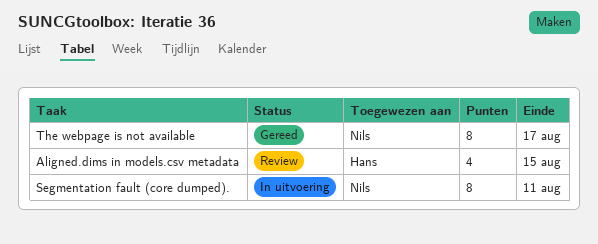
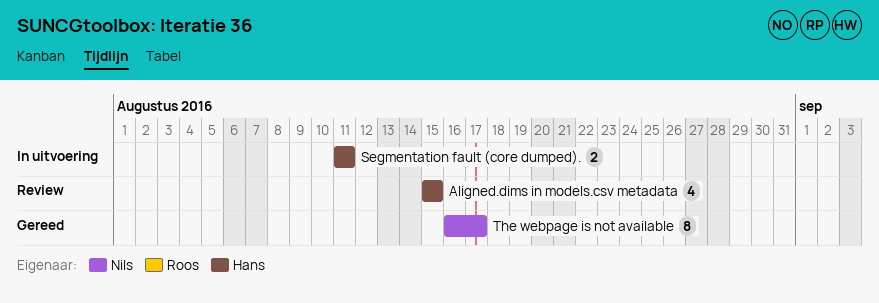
Segmentation fault (core dumped)., owner: Nils -> Hans
Segmentation fault (core dumped)., estimate: 8 -> 2

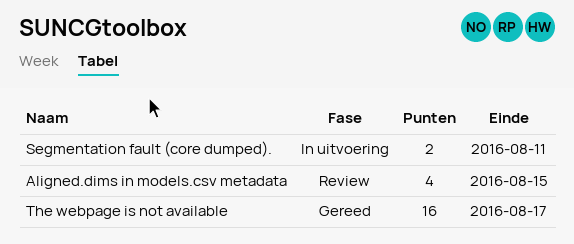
The webpage is not available, estimate: 8 -> 16

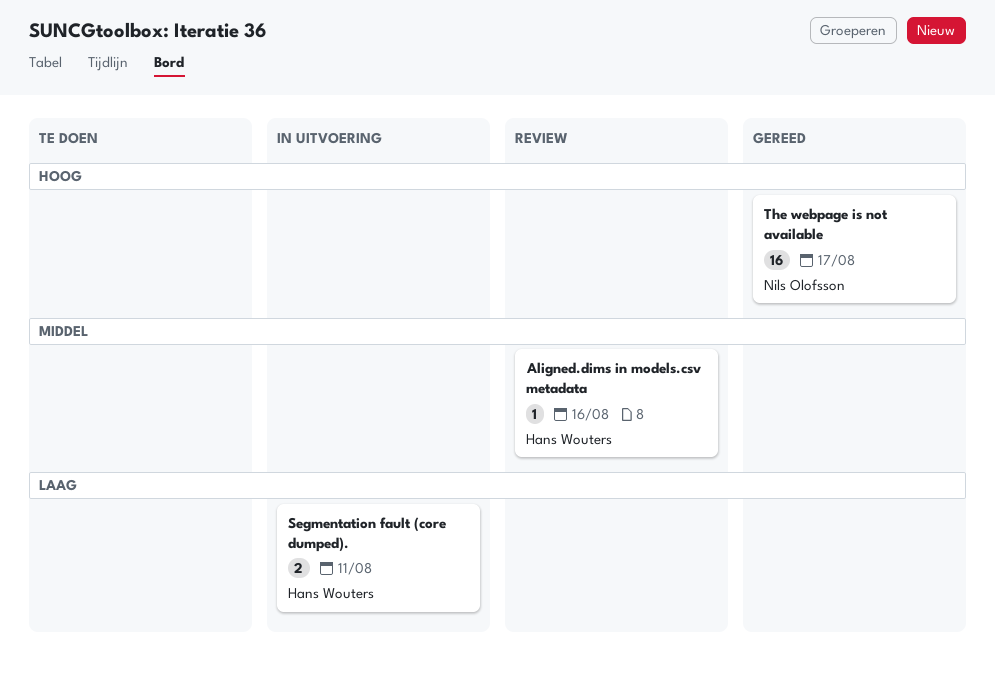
Aligned.dims in models.csv metadata, estimate: 4 -> 1
Aligned.dims in models.csv metadata, due: Aug 15 -> Aug 16

